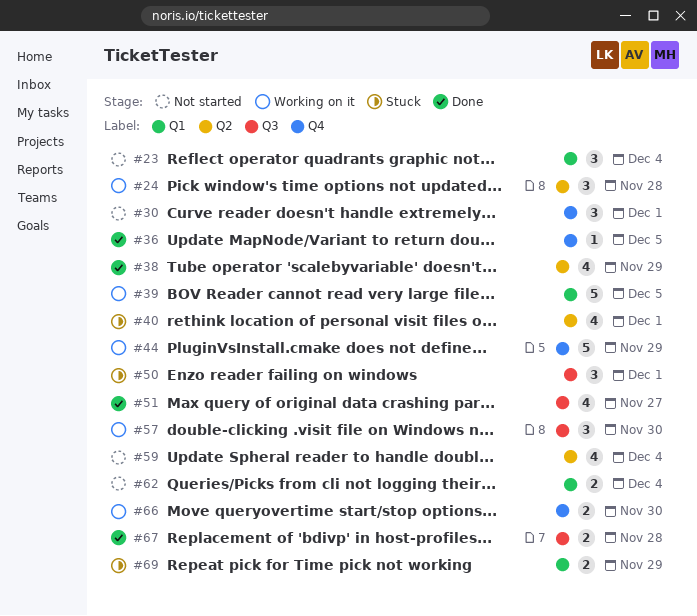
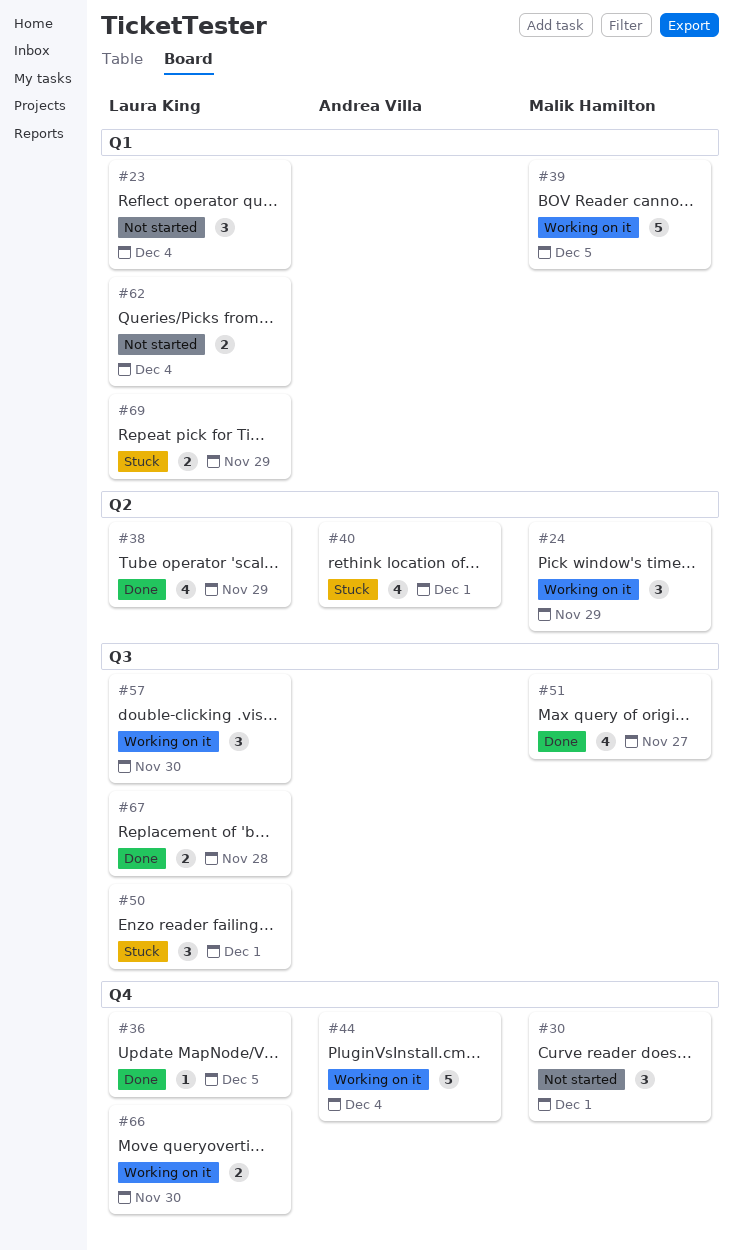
#24, due: Nov 28 -> Nov 29
#44, due: Nov 29 -> Dec 4
#59: present -> none

